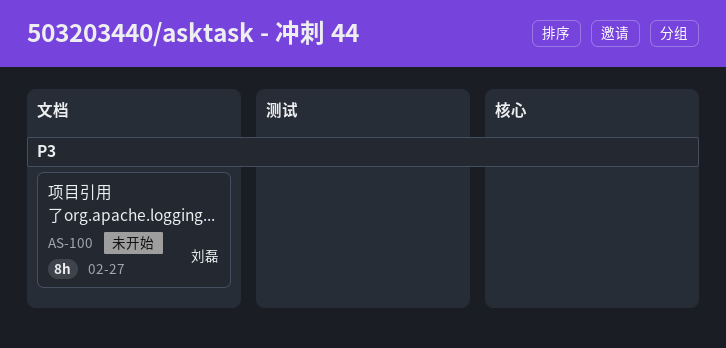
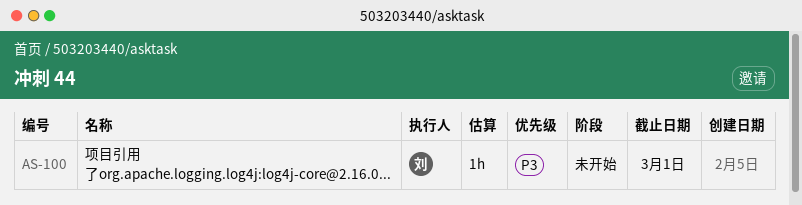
AS-100, estimate: 8h -> 1h
AS-100, due: Feb 27 -> Mar 1

